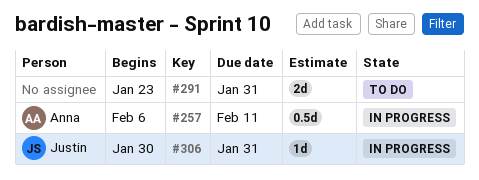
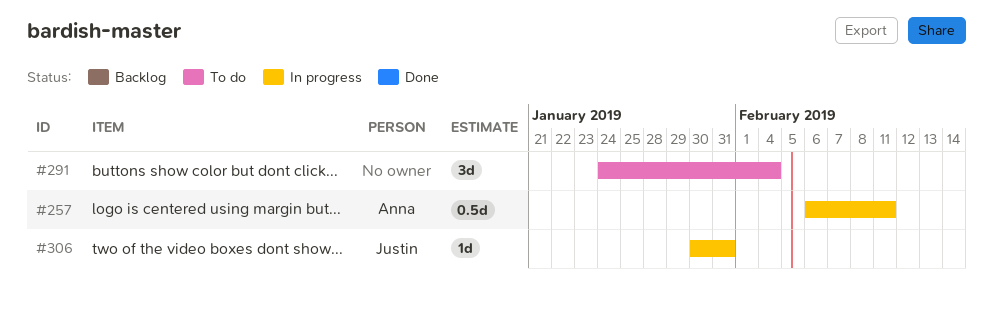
#291, estimate: 2d -> 3d
#291, start: Jan 23 -> Jan 24
#291, due: Jan 31 -> Feb 4

